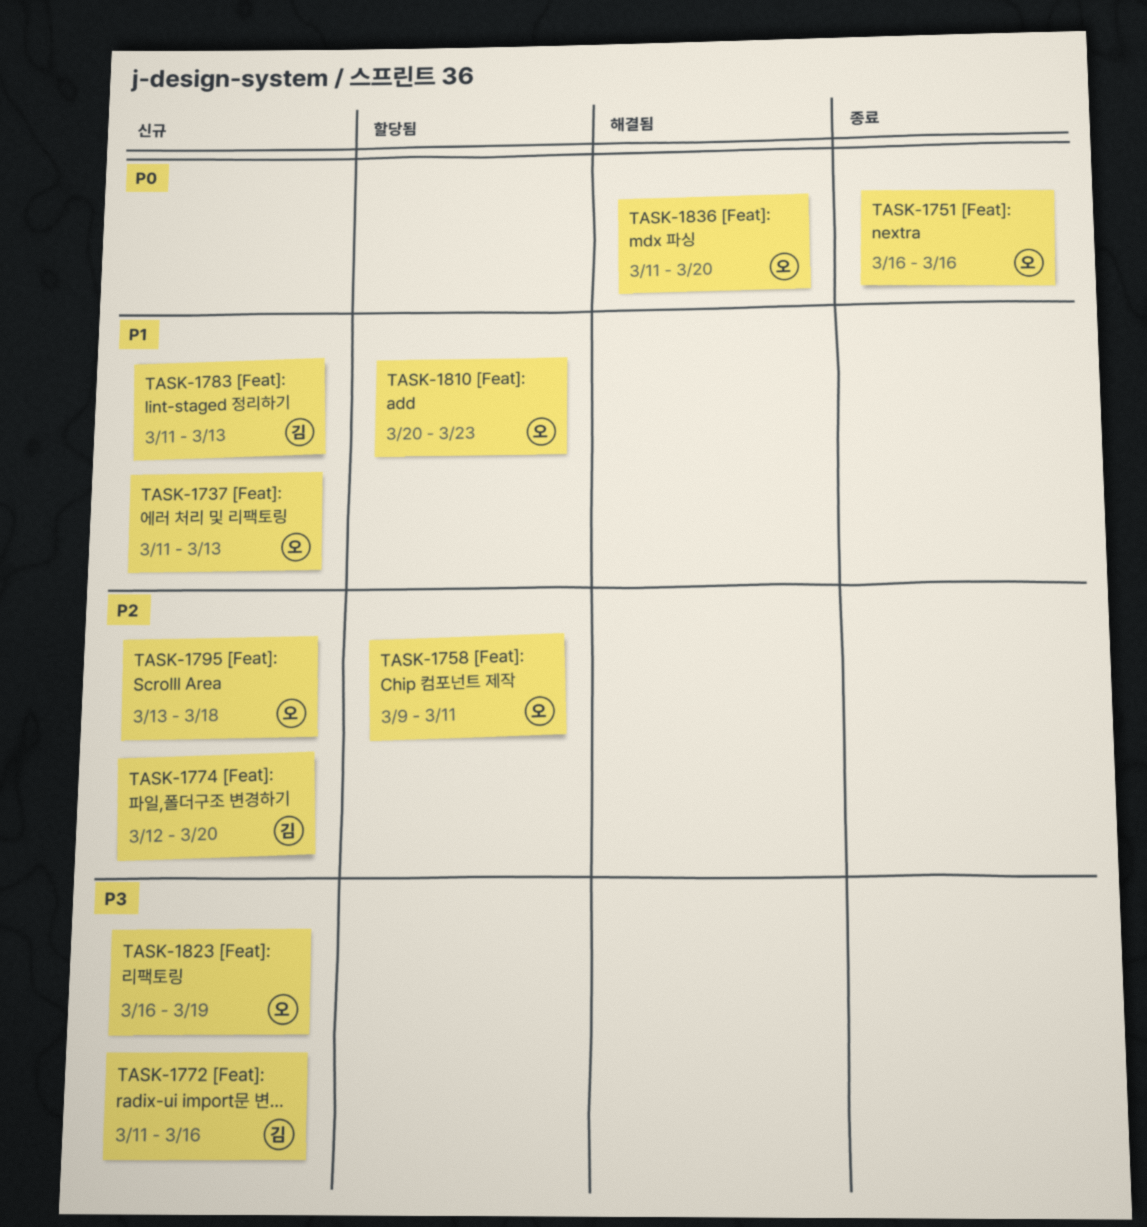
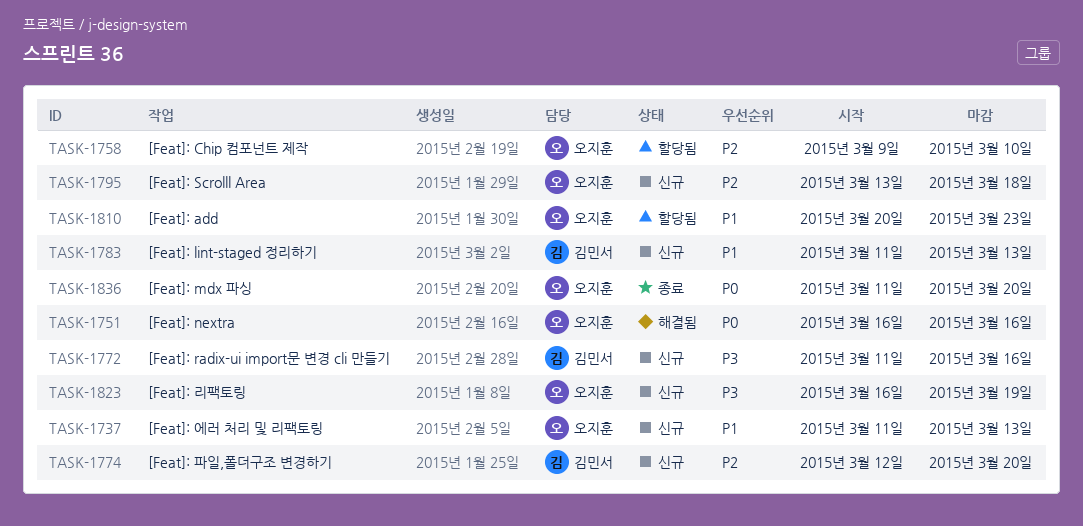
TASK-1751, status: 종료 -> 해결됨
TASK-1758, due: Mar 11 -> Mar 10
TASK-1836, status: 해결됨 -> 종료

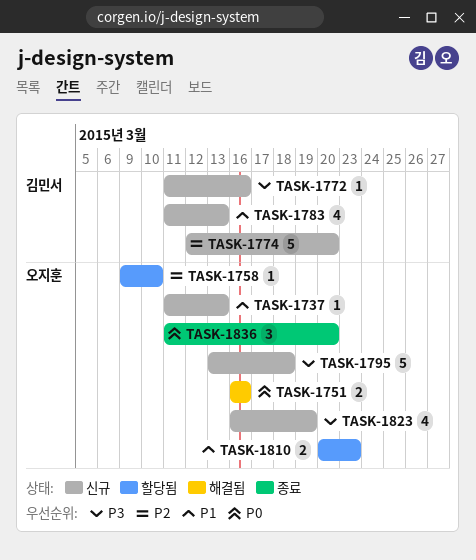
TASK-1795, priority: P2 -> P3

